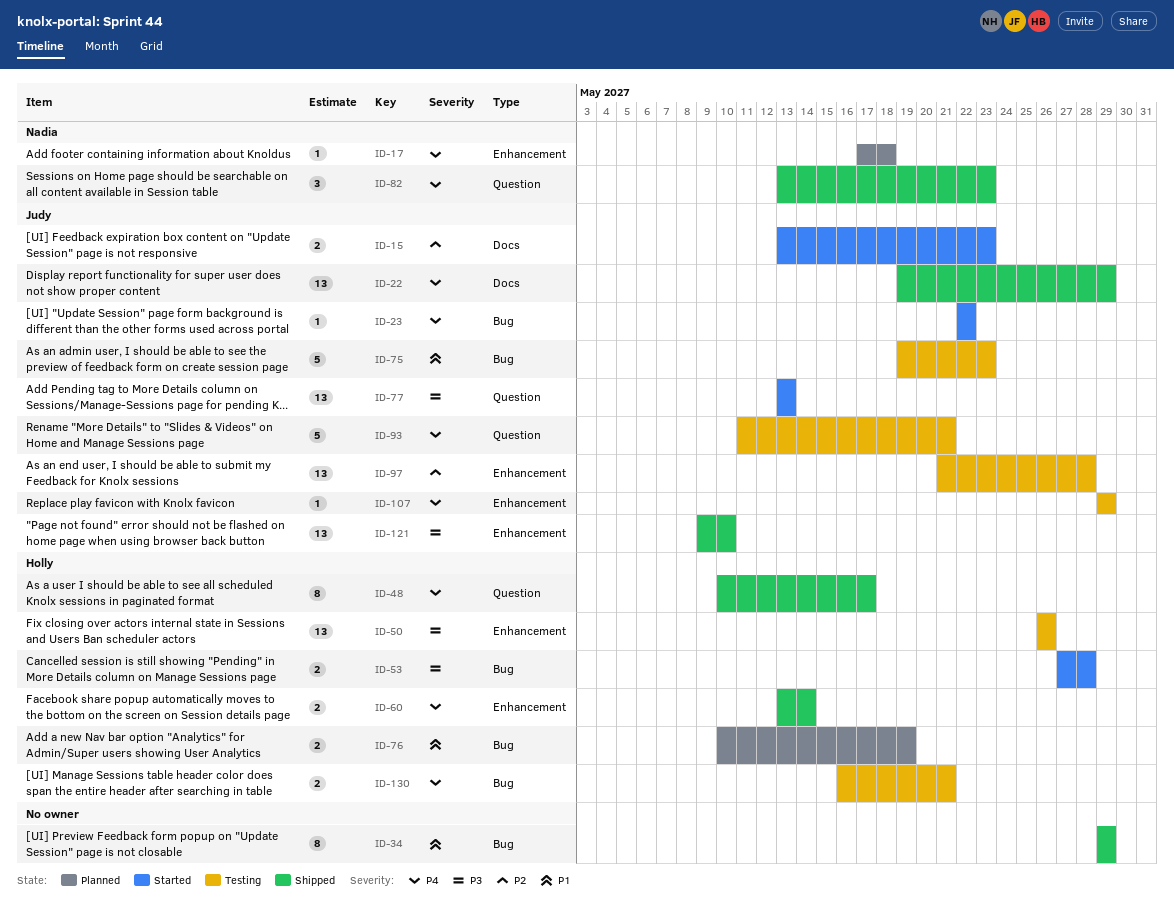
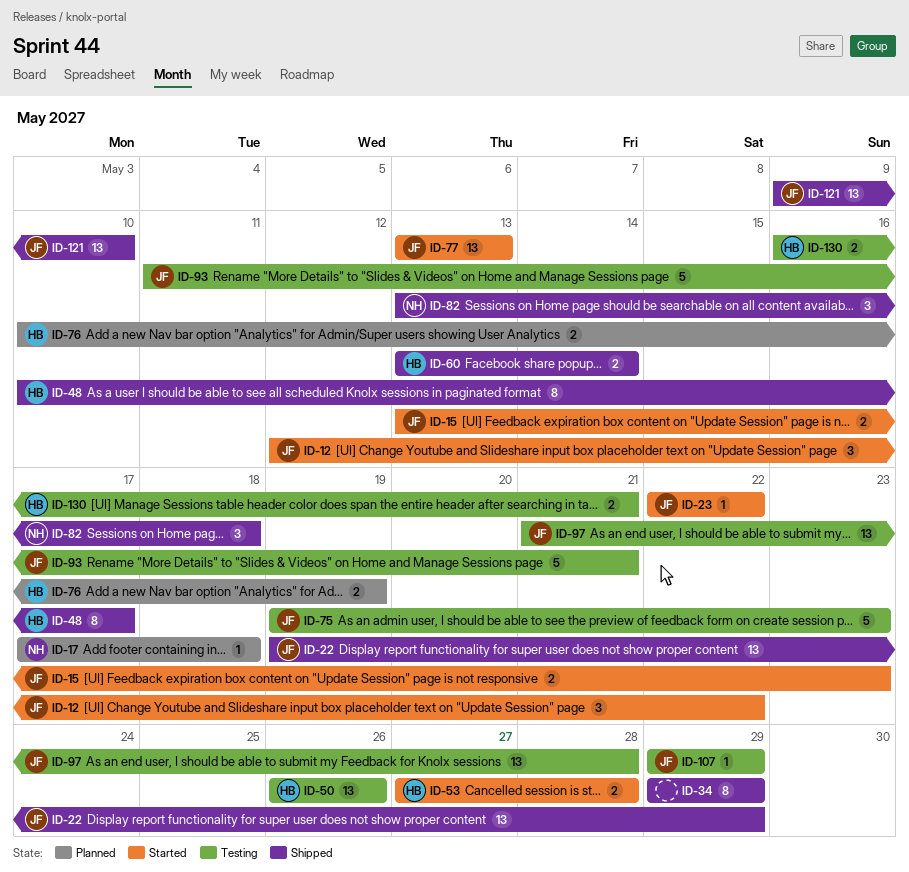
ID-12: none -> present
ID-82, due: May 23 -> May 18

